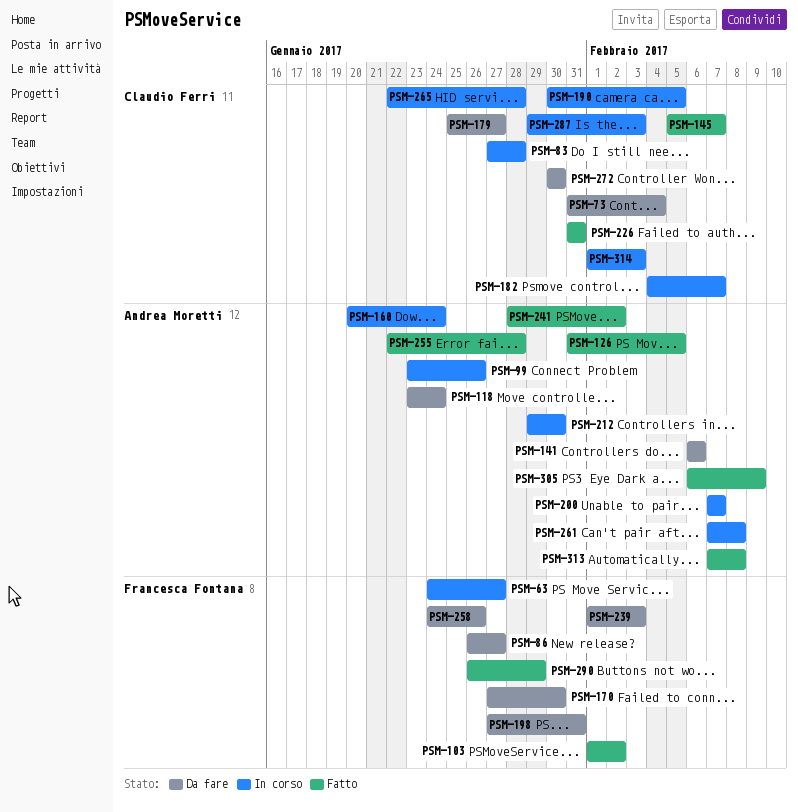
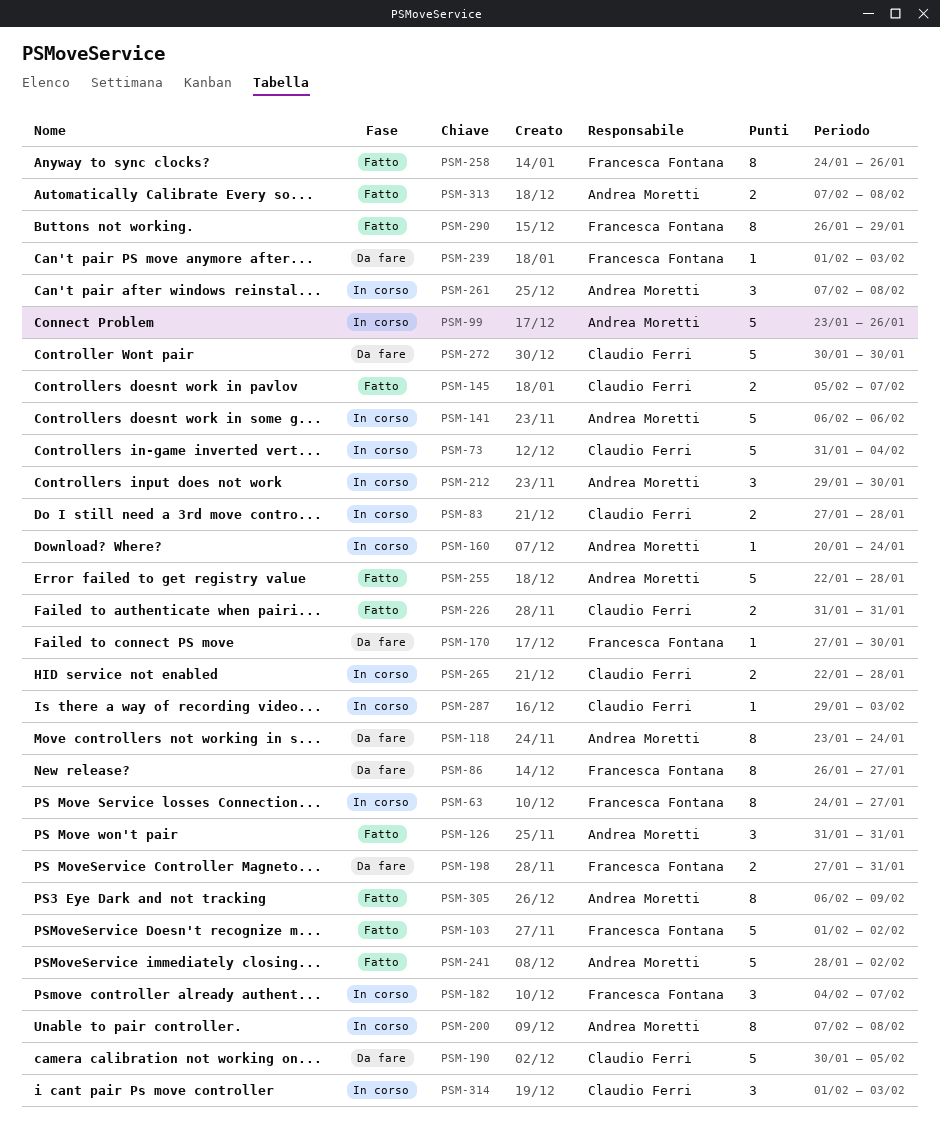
PSM-73, status: Da fare -> In corso
PSM-126, due: Feb 5 -> Jan 31
PSM-141, status: Da fare -> In corso
PSM-179: present -> none
PSM-182, owner: Claudio Ferri -> Francesca Fontana
PSM-190, status: In corso -> Da fare
PSM-200, due: Feb 7 -> Feb 8
PSM-258, status: Da fare -> Fatto

